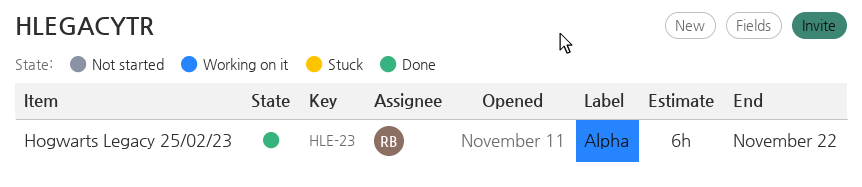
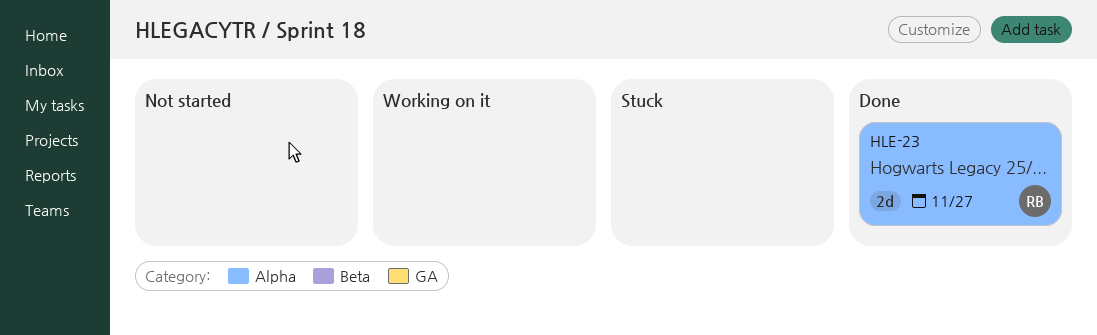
HLE-23, estimate: 6h -> 2d
HLE-23, due: Nov 22 -> Nov 27

